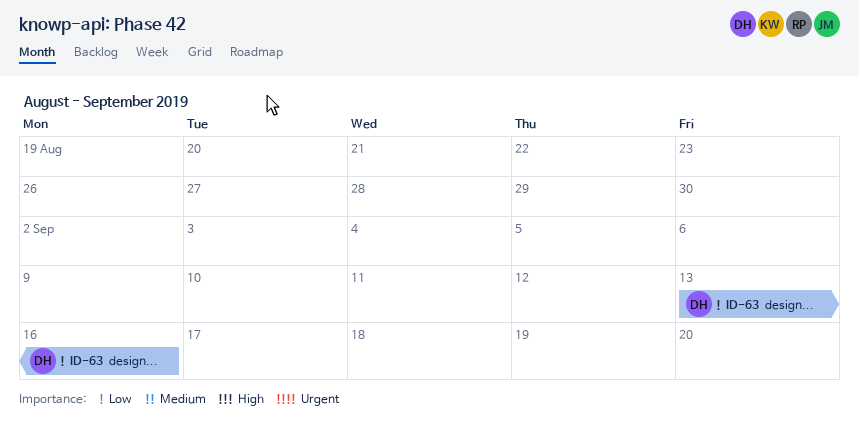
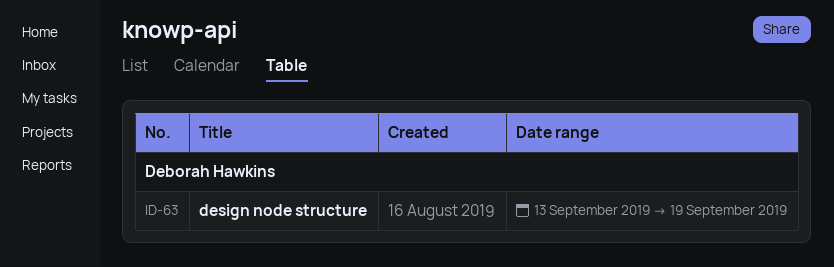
ID-63, due: Sep 16 -> Sep 19

